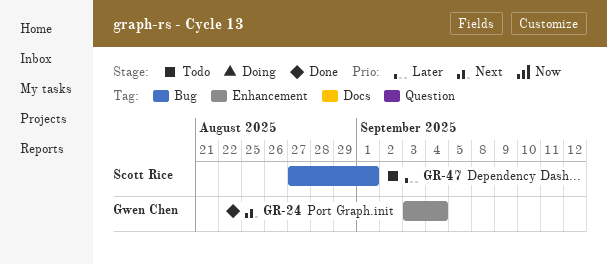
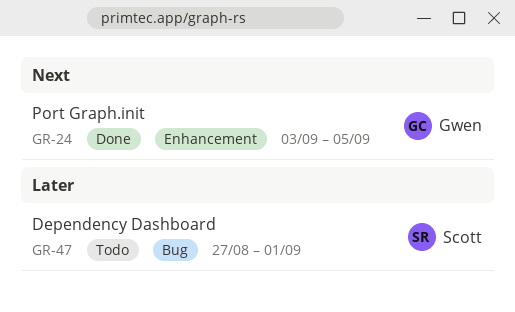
GR-24, due: Sep 4 -> Sep 5

